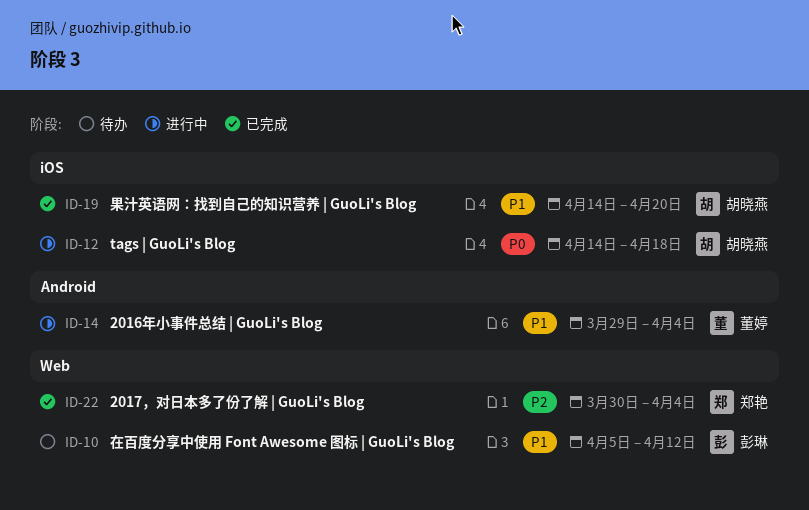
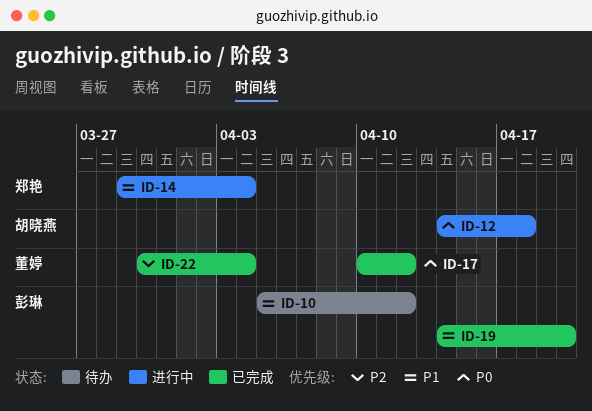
ID-14, owner: 董婷 -> 郑艳
ID-17: none -> present
ID-19, owner: 胡晓燕 -> 彭琳
ID-22, owner: 郑艳 -> 董婷

